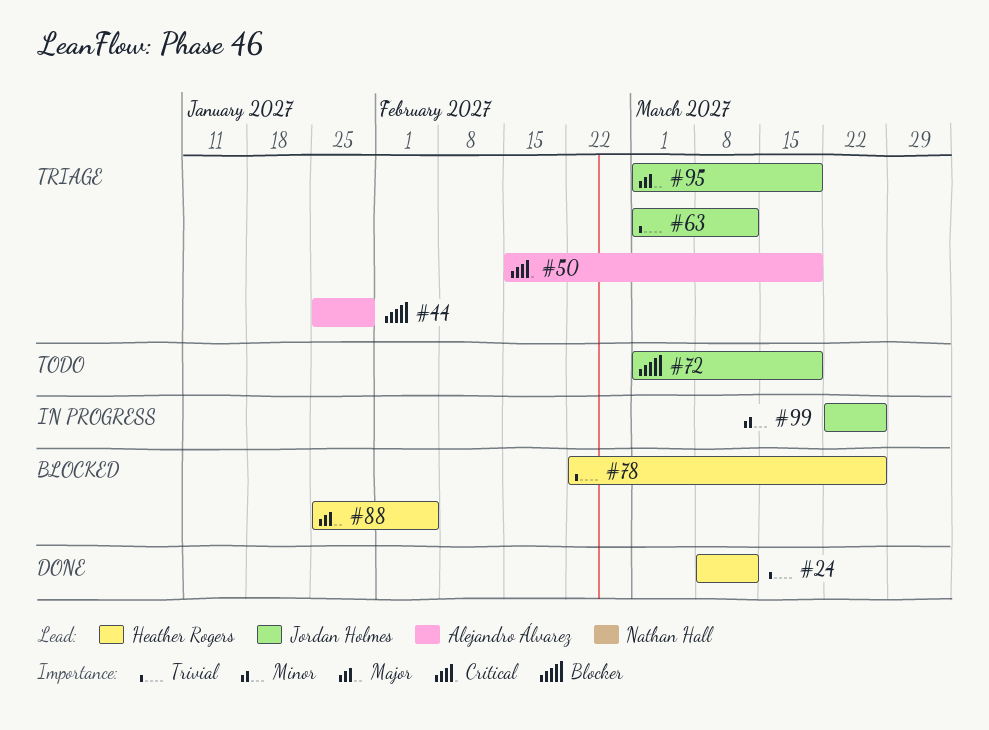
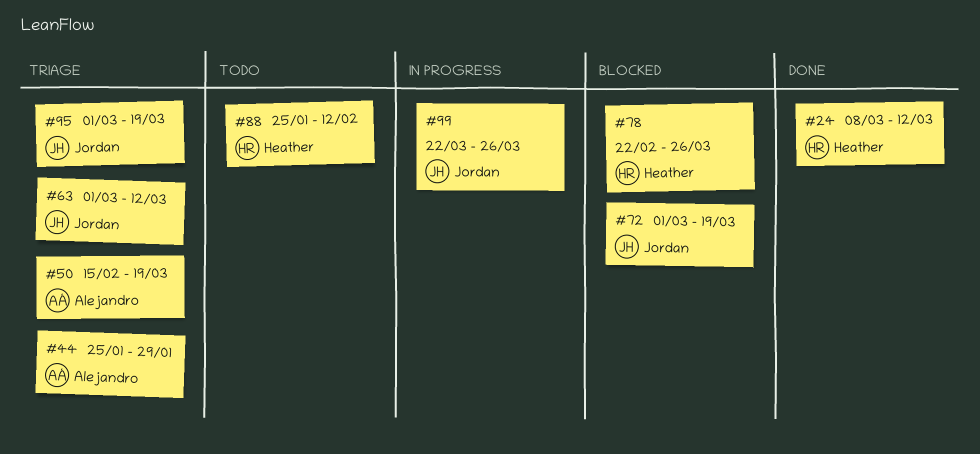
#72, status: Todo -> Blocked
#88, status: Blocked -> Todo
#88, due: Feb 5 -> Feb 12

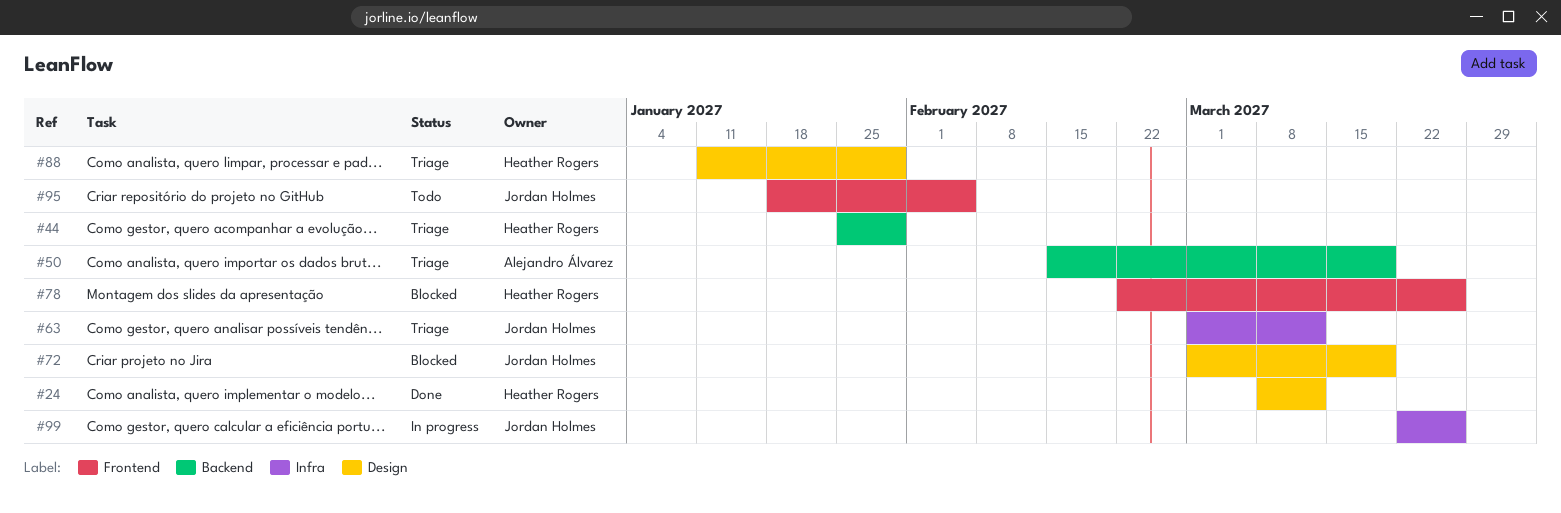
#44, owner: Alejandro Álvarez -> Heather Rogers
#88, status: Todo -> Triage
#88, start: Jan 25 -> Jan 11
#88, due: Feb 12 -> Jan 29
#95, status: Triage -> Todo
#95, start: Mar 1 -> Jan 18
#95, due: Mar 19 -> Feb 5

